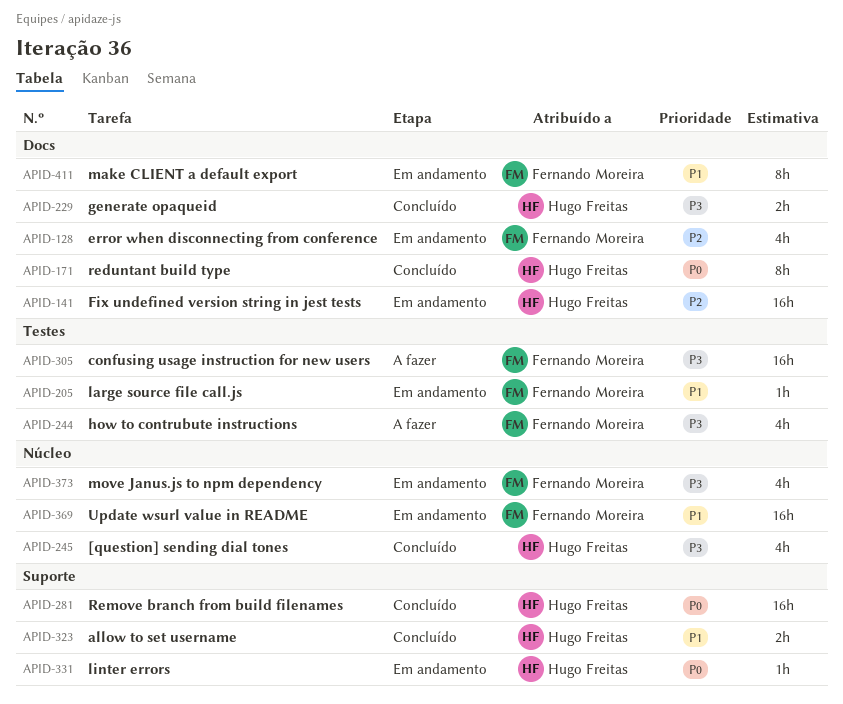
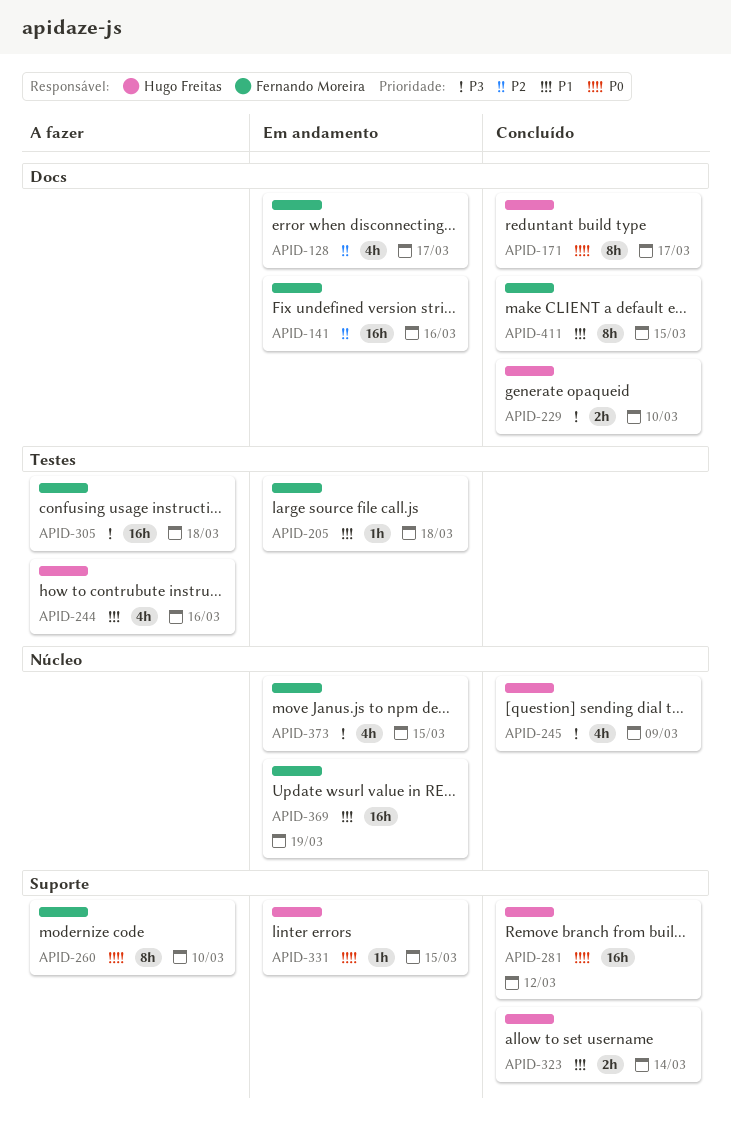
APID-141, owner: Hugo Freitas -> Fernando Moreira
APID-244, owner: Fernando Moreira -> Hugo Freitas
APID-244, priority: P3 -> P1
APID-260: none -> present
APID-411, status: Em andamento -> Concluído

